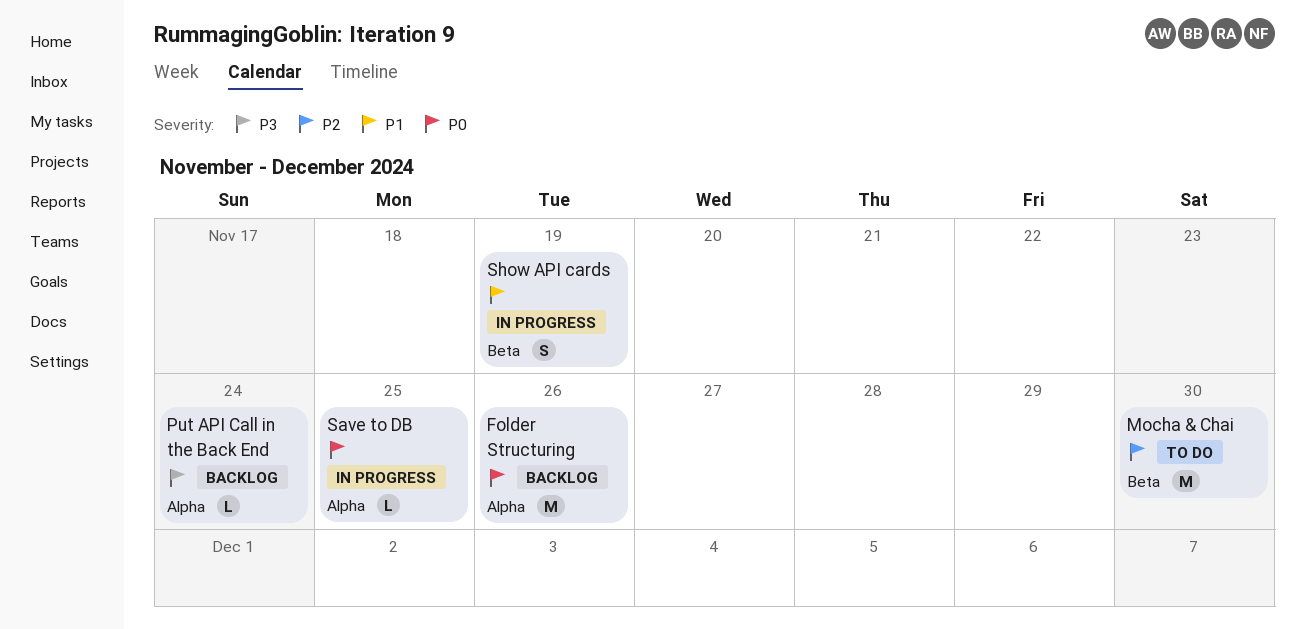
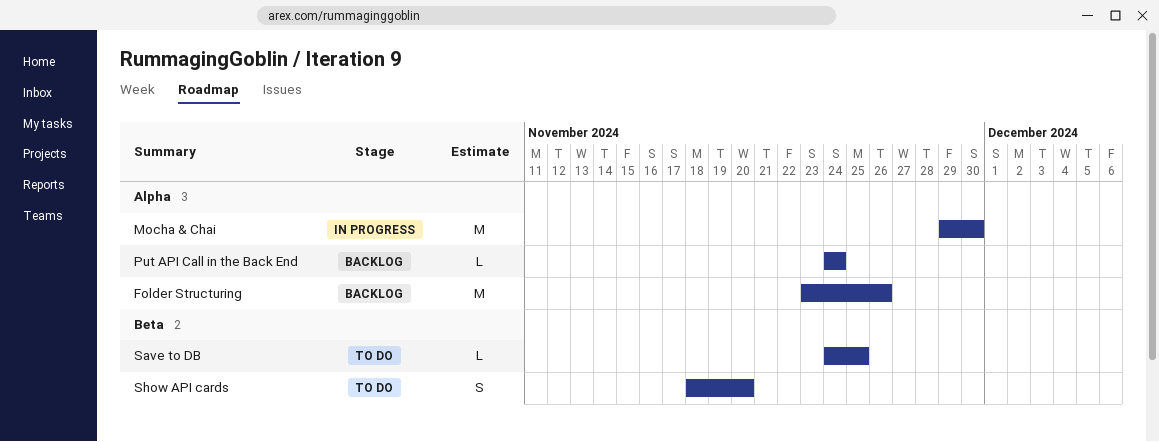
Mocha & Chai, status: To do -> In progress
Mocha & Chai, label: Beta -> Alpha
Save to DB, status: In progress -> To do
Save to DB, label: Alpha -> Beta
Show API cards, status: In progress -> To do
Show API cards, due: Nov 19 -> Nov 20

